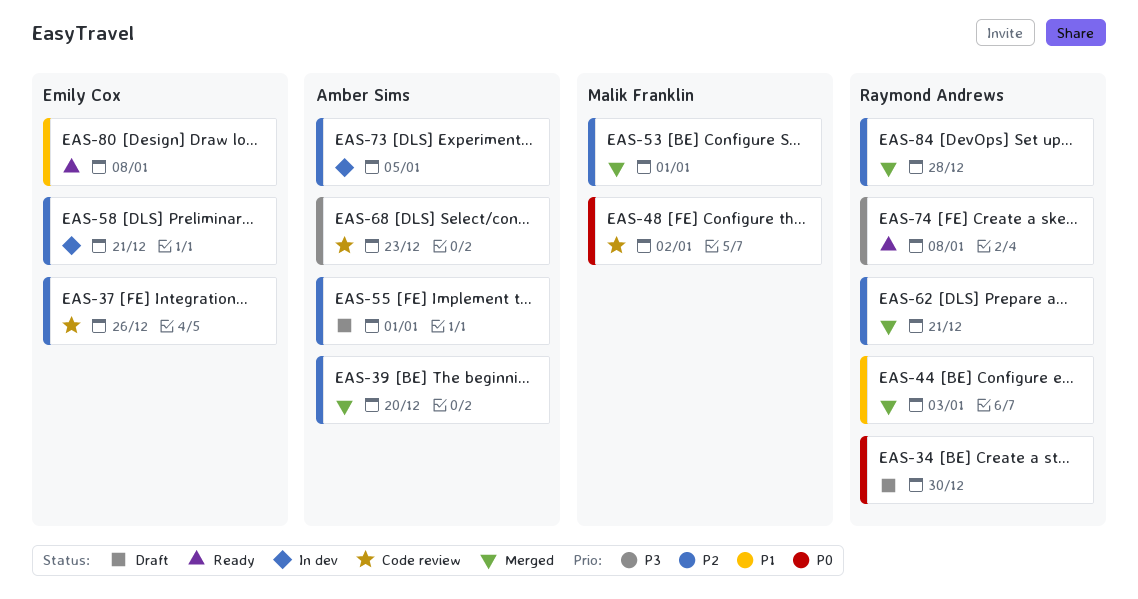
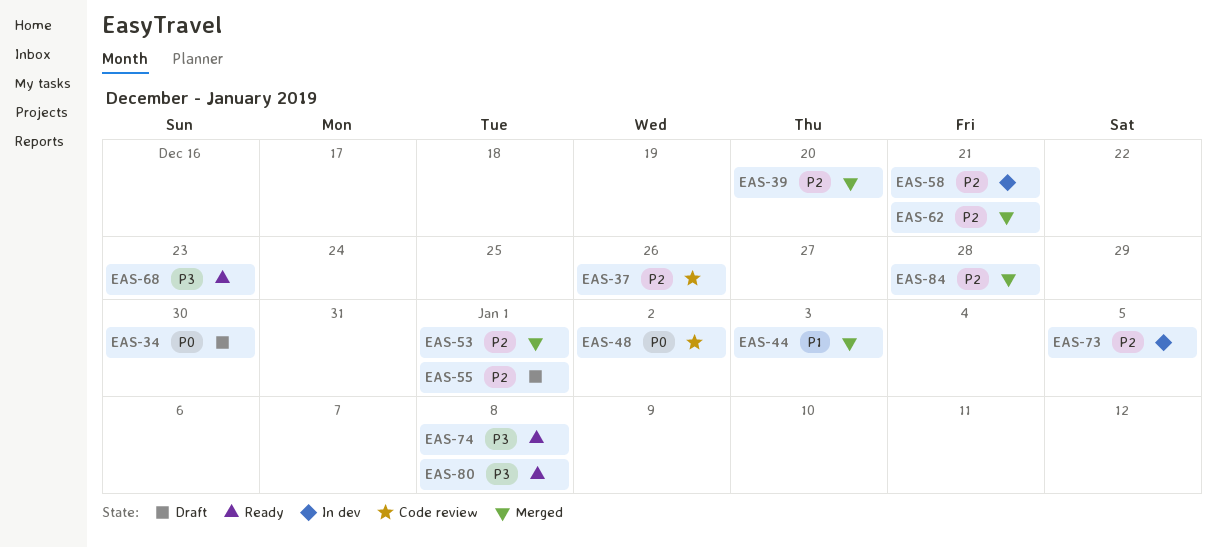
EAS-68, status: Code review -> Ready
EAS-80, priority: P1 -> P3

